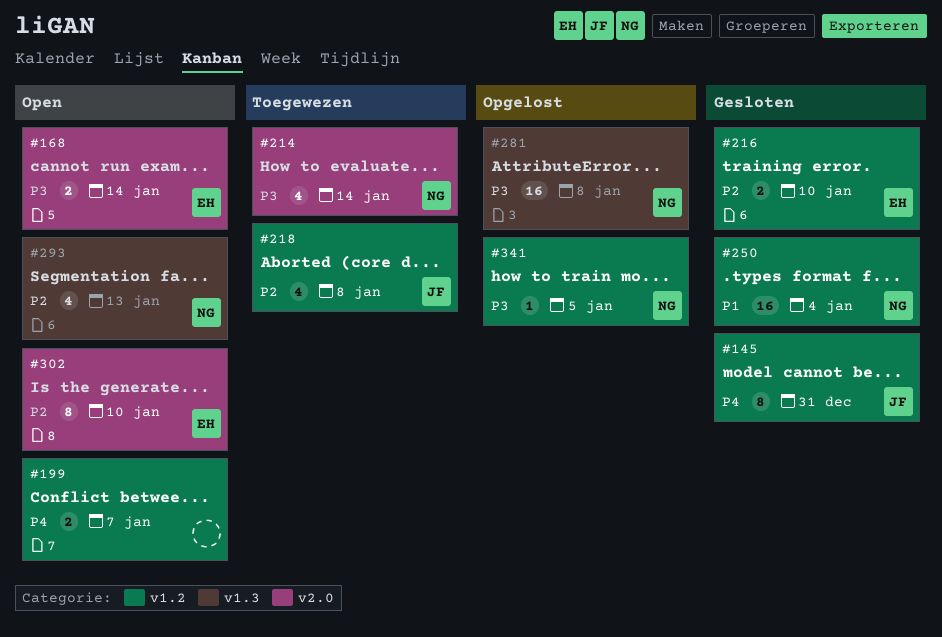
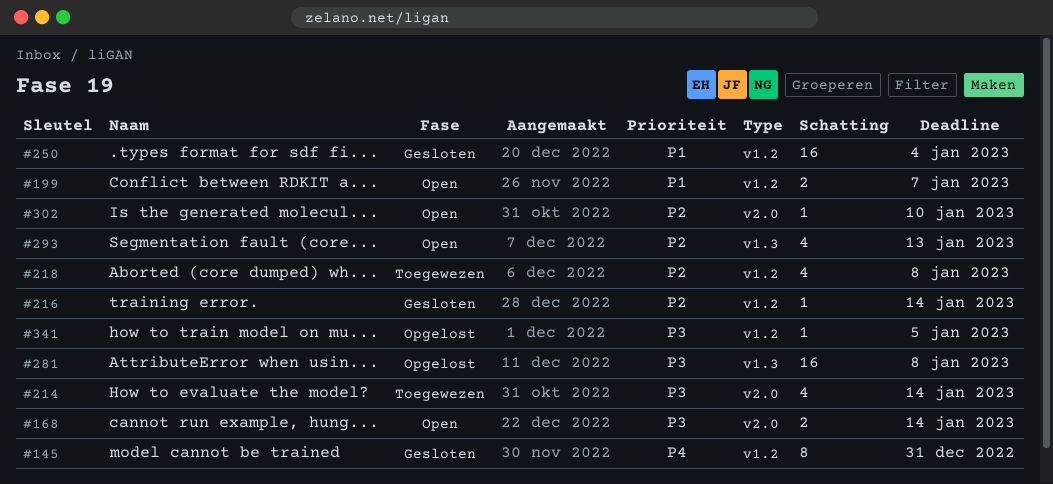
#199, priority: P4 -> P1
#216, estimate: 2 -> 1
#216, due: Jan 10 -> Jan 14
#302, estimate: 8 -> 1

